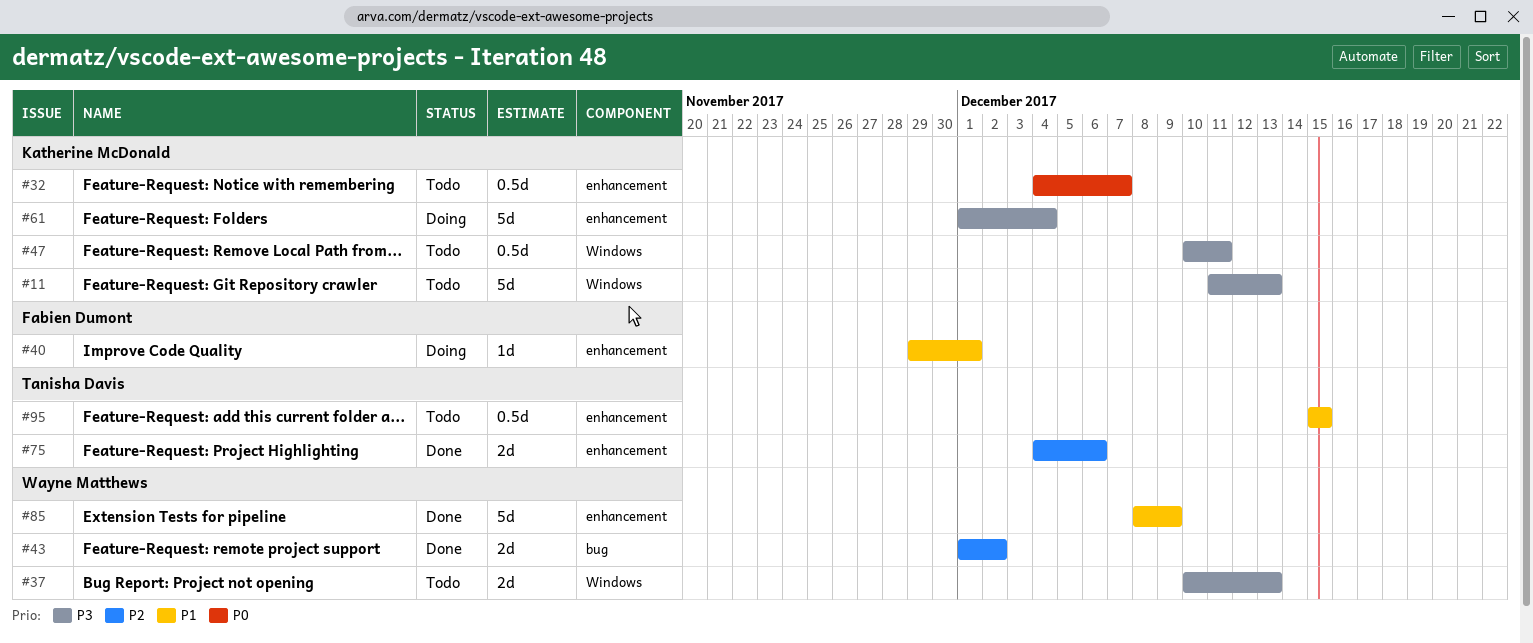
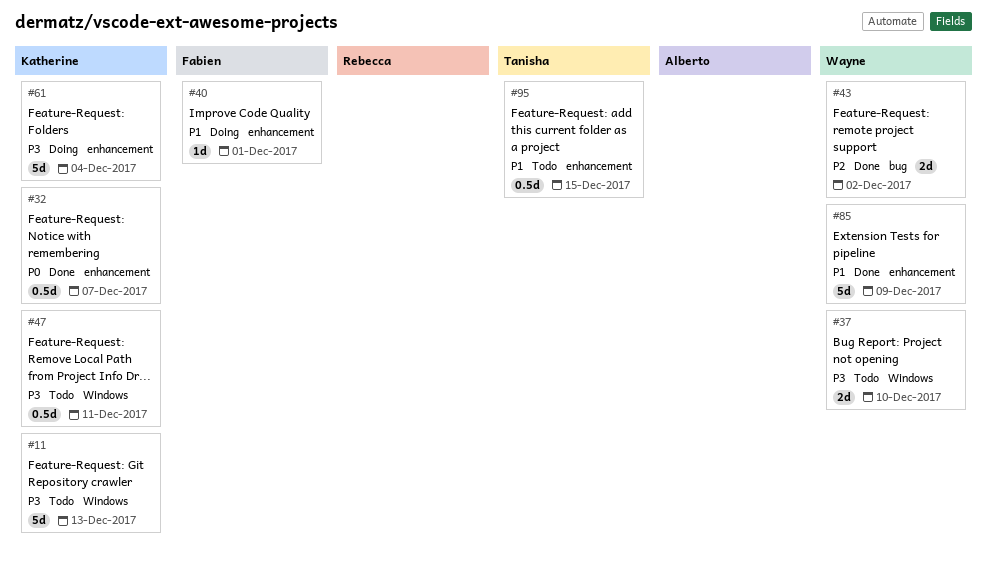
#32, status: Todo -> Done
#37, due: Dec 13 -> Dec 10
#75: present -> none

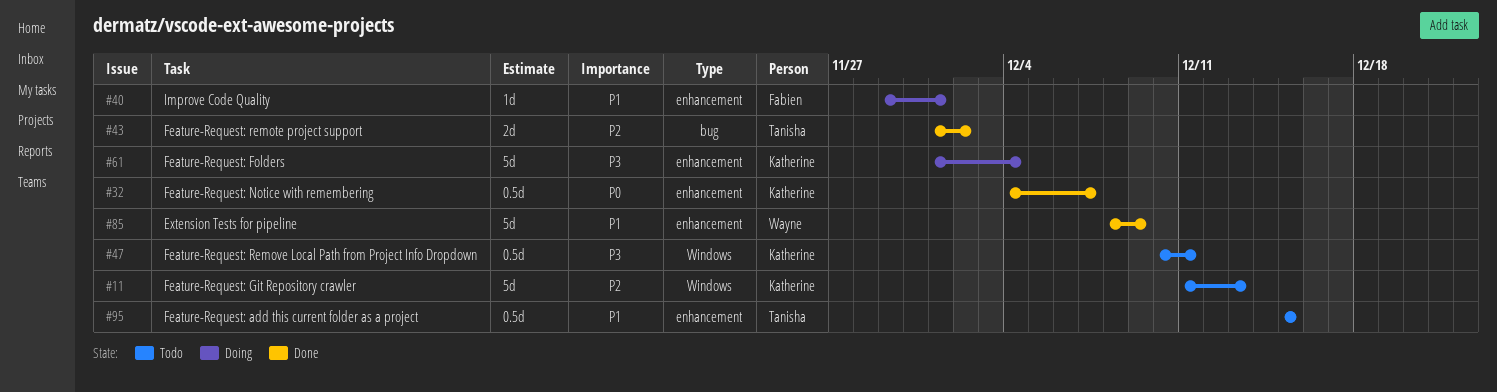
#11, priority: P3 -> P2
#37: present -> none
#43, owner: Wayne -> Tanisha

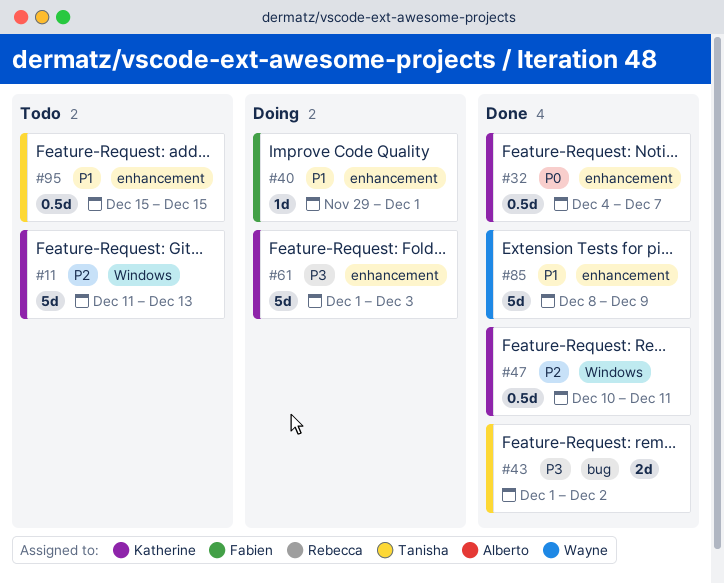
#43, priority: P2 -> P3
#47, status: Todo -> Done
#47, priority: P3 -> P2
#61, due: Dec 4 -> Dec 3

